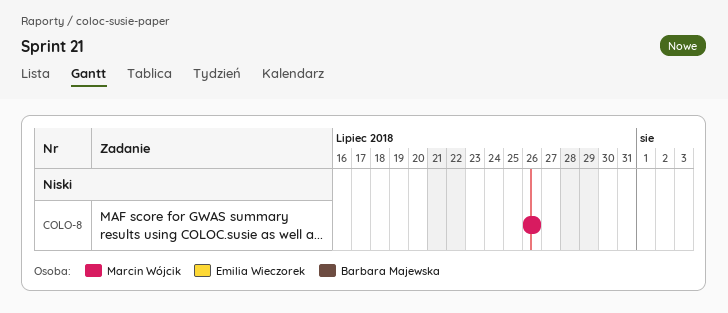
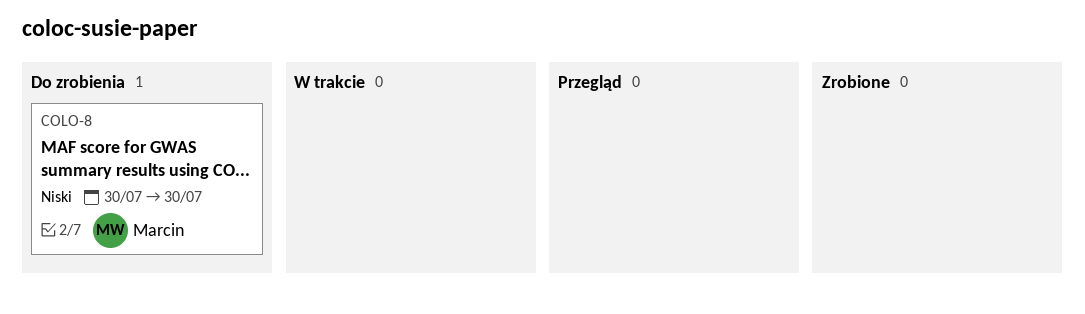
COLO-8, start: Jul 26 -> Jul 30
COLO-8, due: Jul 26 -> Jul 30

